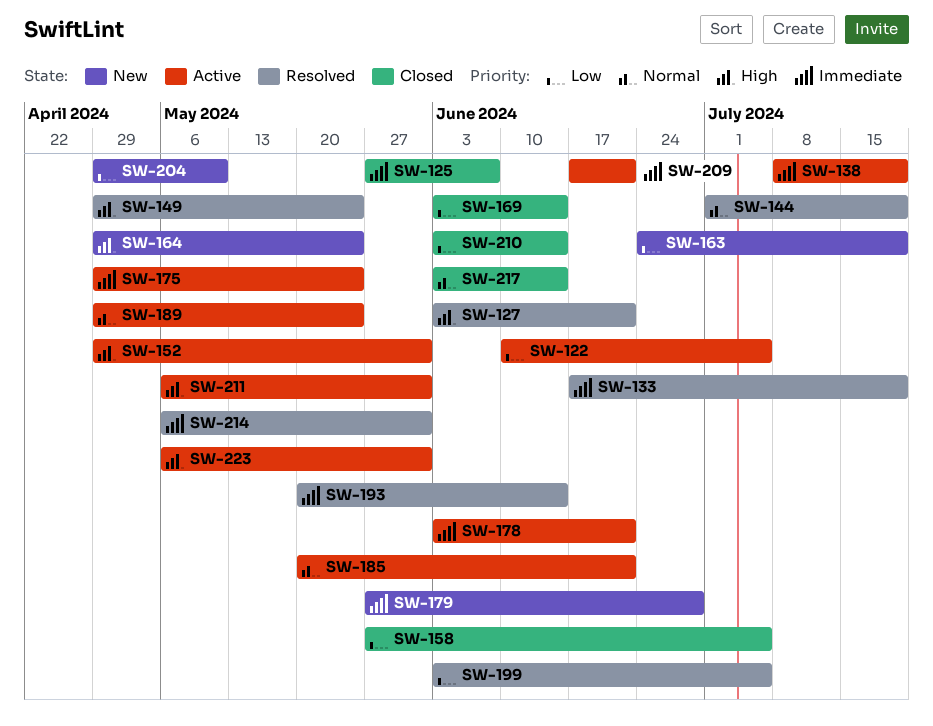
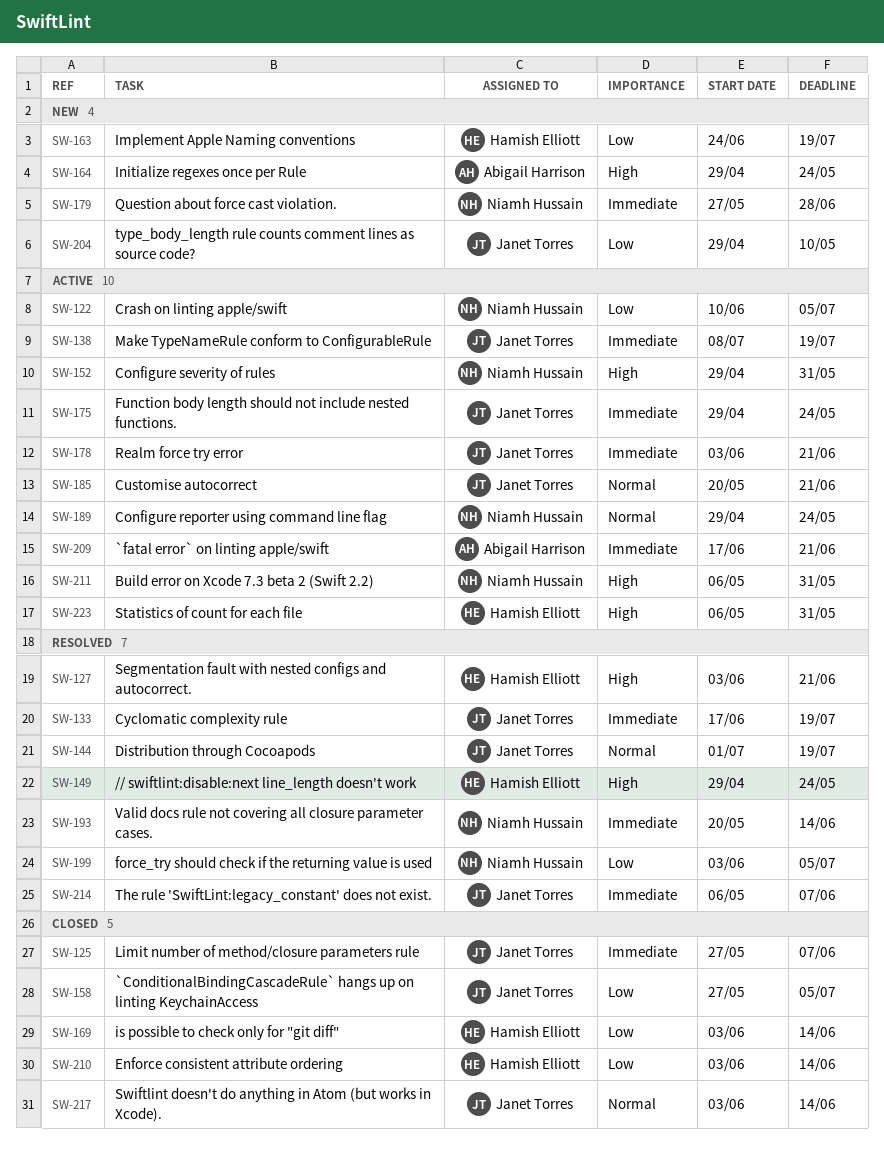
SW-214, due: May 31 -> Jun 7

